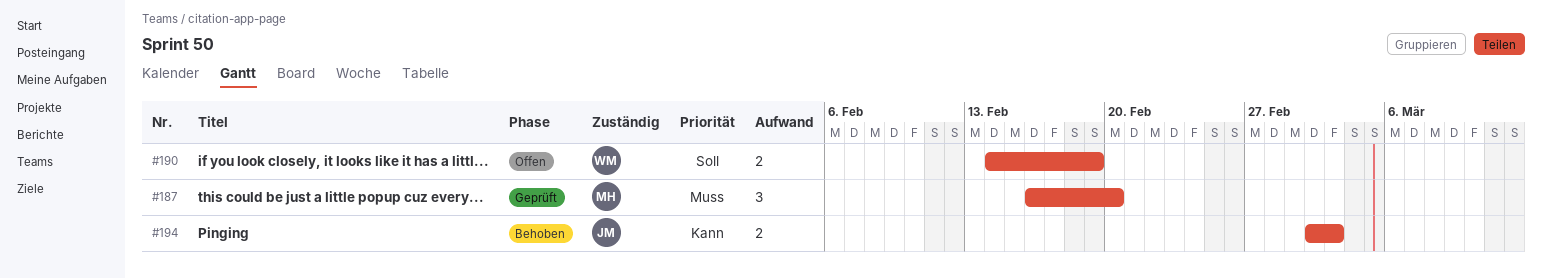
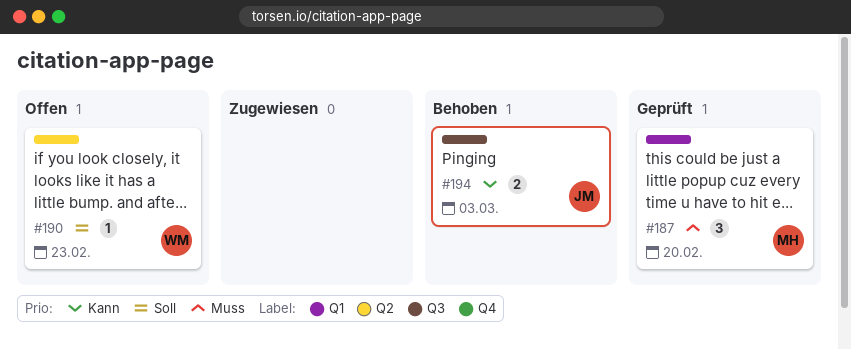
#190, estimate: 2 -> 1
#190, due: Feb 19 -> Feb 23

